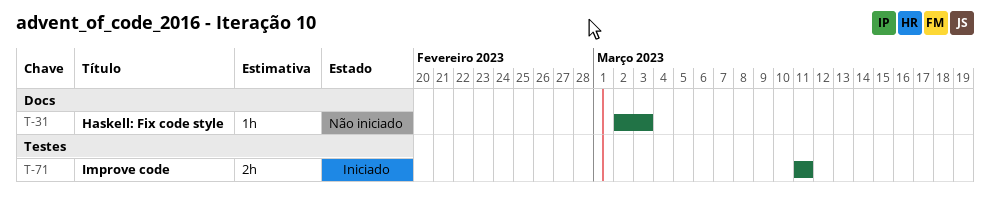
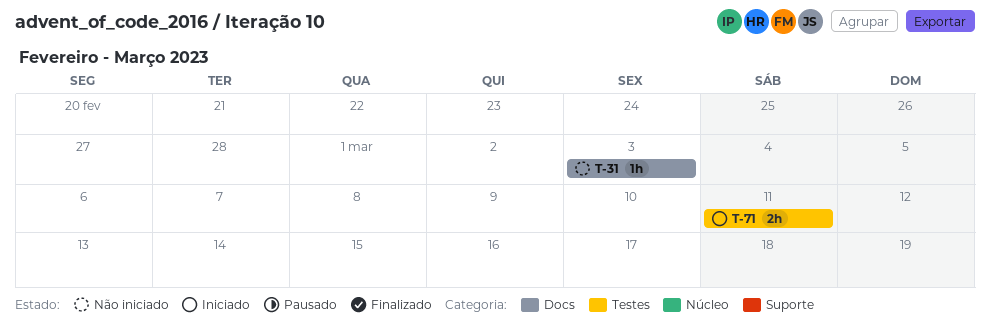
T-31, start: Mar 2 -> Mar 3

